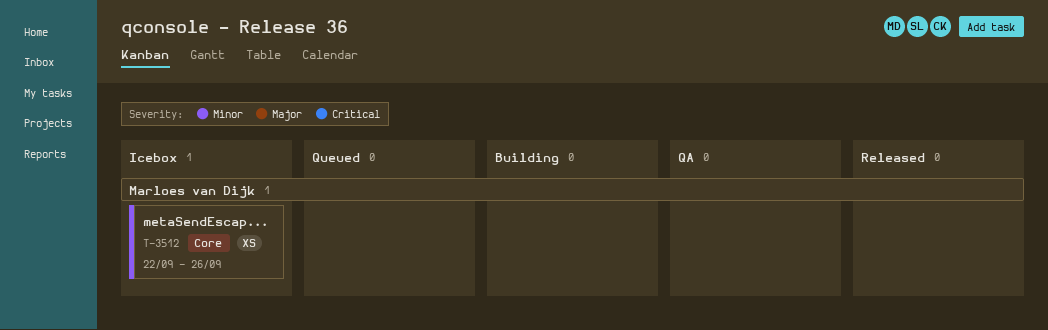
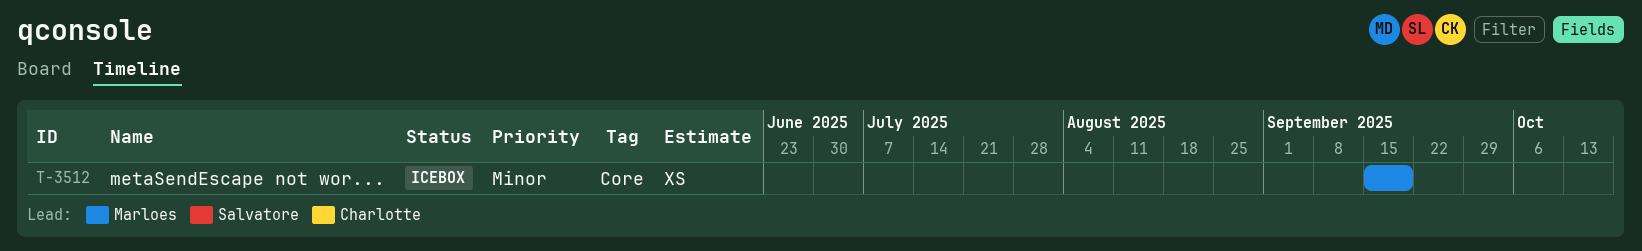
T-3512, start: Sep 22 -> Sep 15
T-3512, due: Sep 26 -> Sep 19

